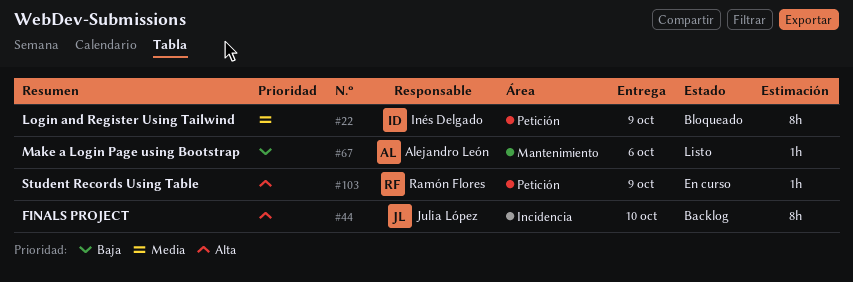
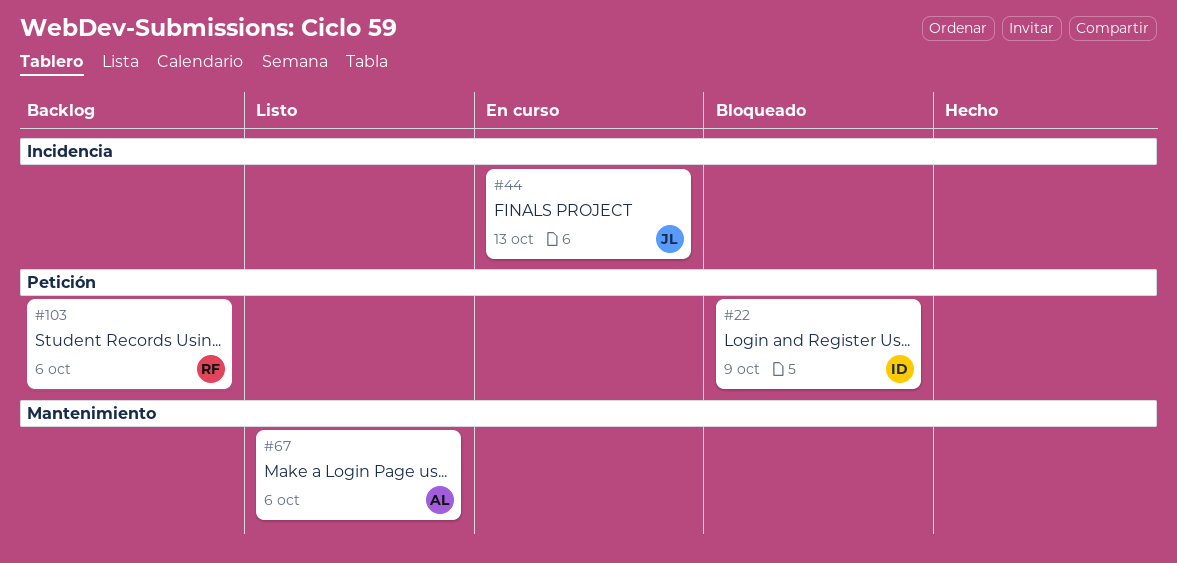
#44, status: Backlog -> En curso
#44, due: Oct 10 -> Oct 13
#103, status: En curso -> Backlog
#103, due: Oct 9 -> Oct 6

